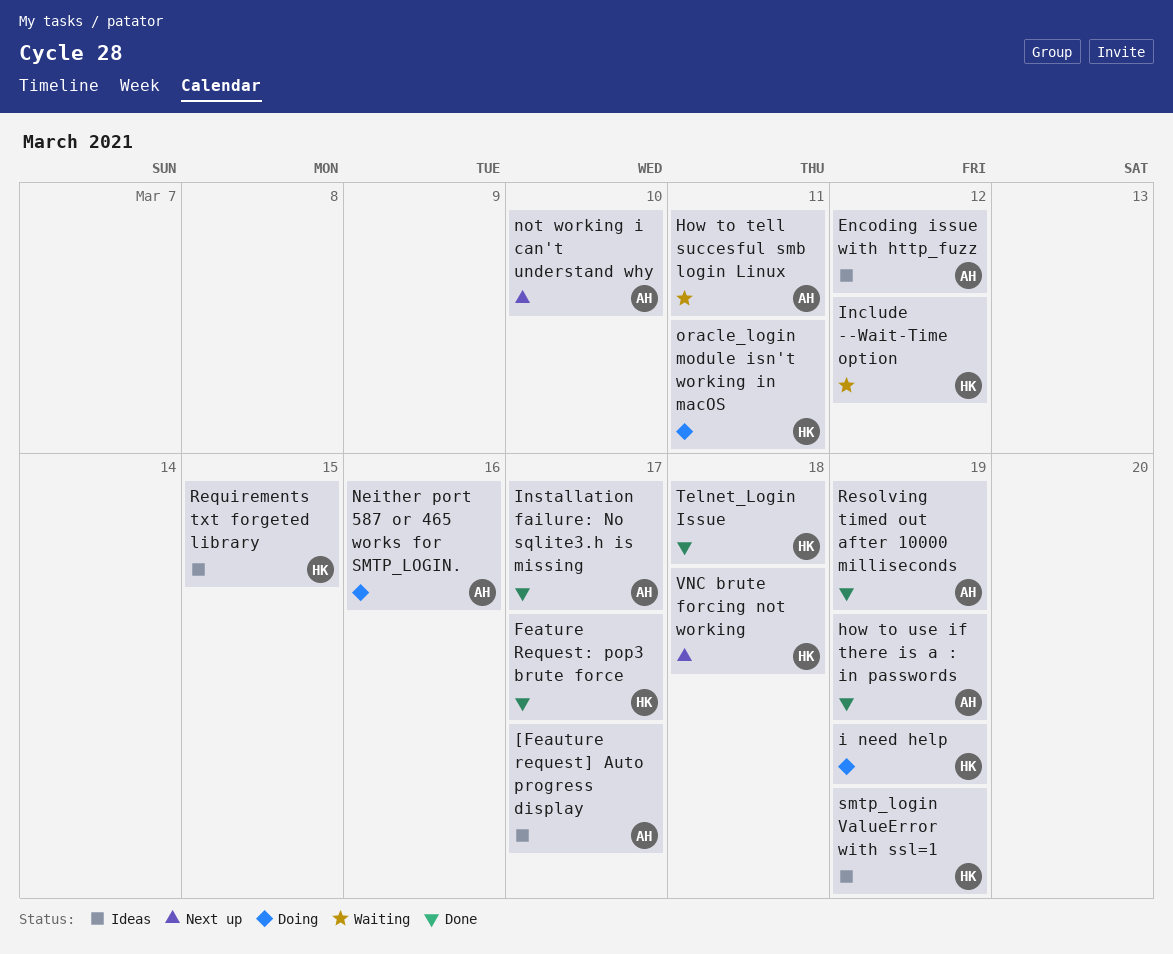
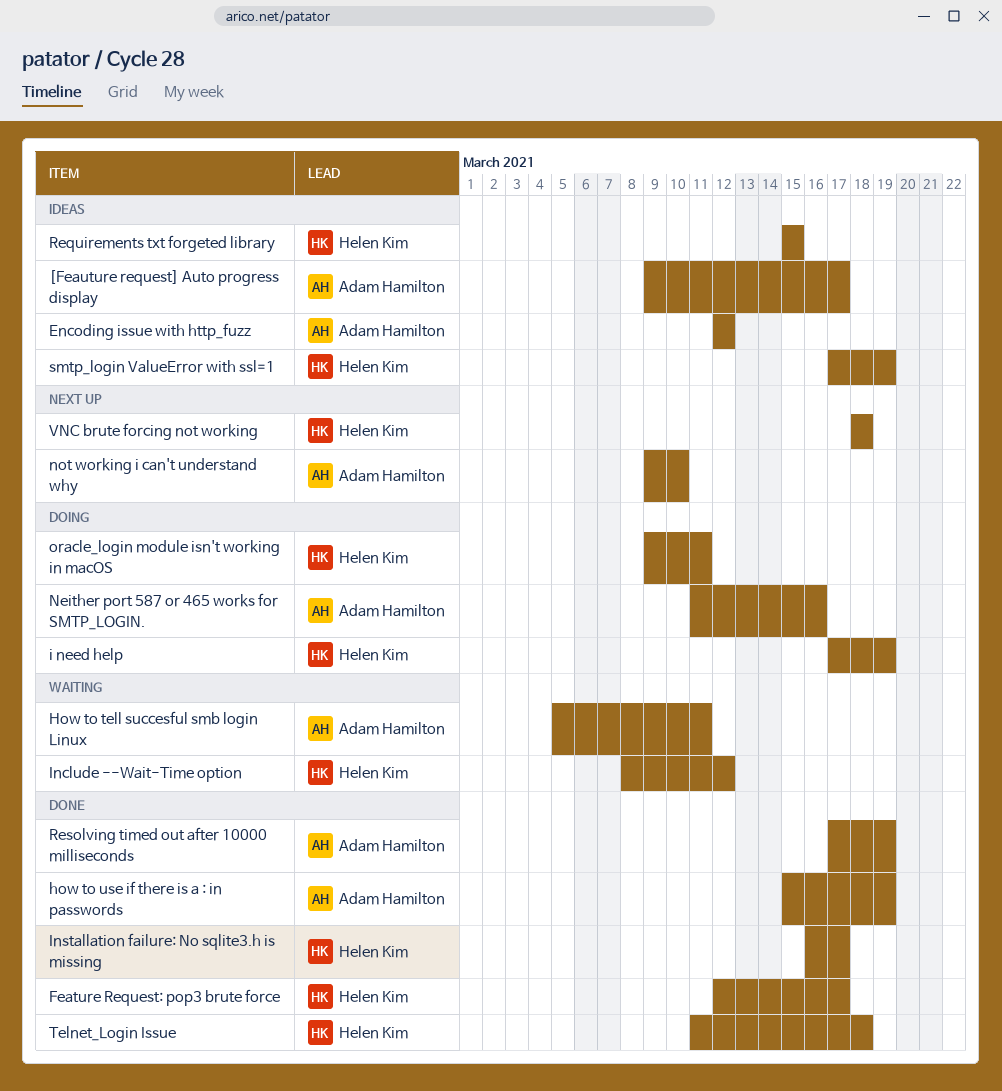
Installation failure: No sqlite3.h is missing, owner: Adam Hamilton -> Helen Kim

